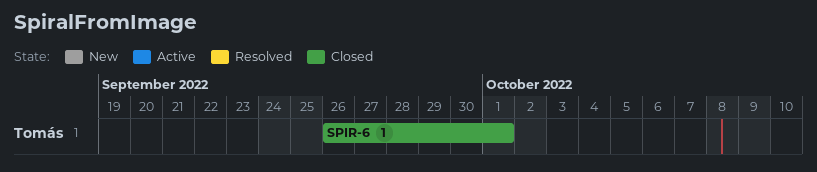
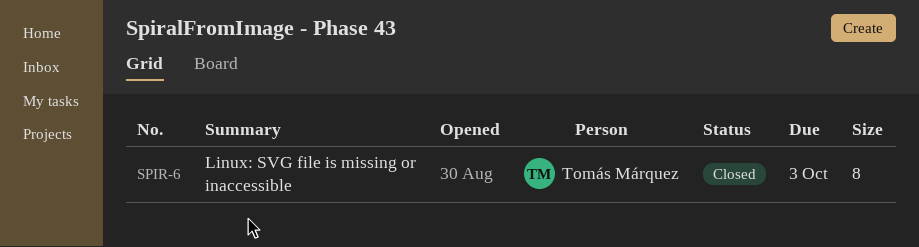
SPIR-6, estimate: 1 -> 8
SPIR-6, due: Oct 1 -> Oct 3

